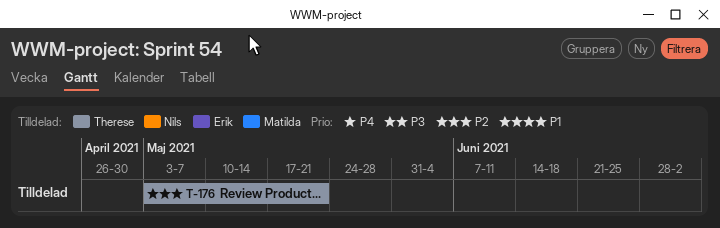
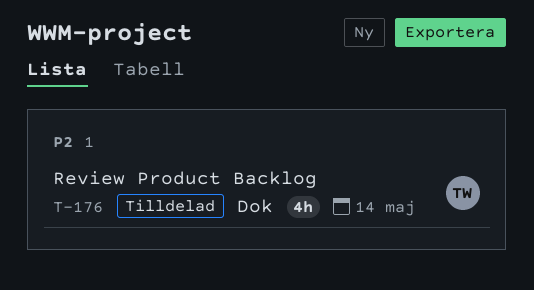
T-176, due: May 21 -> May 14

